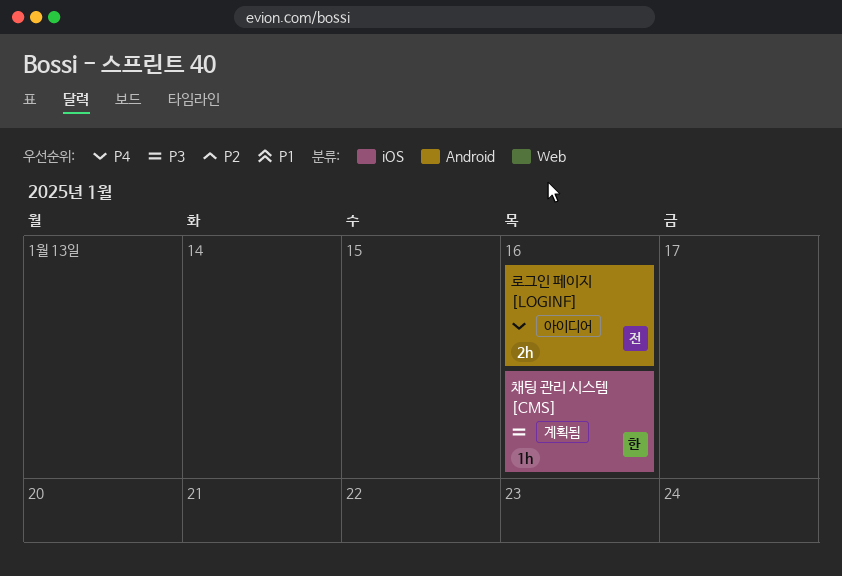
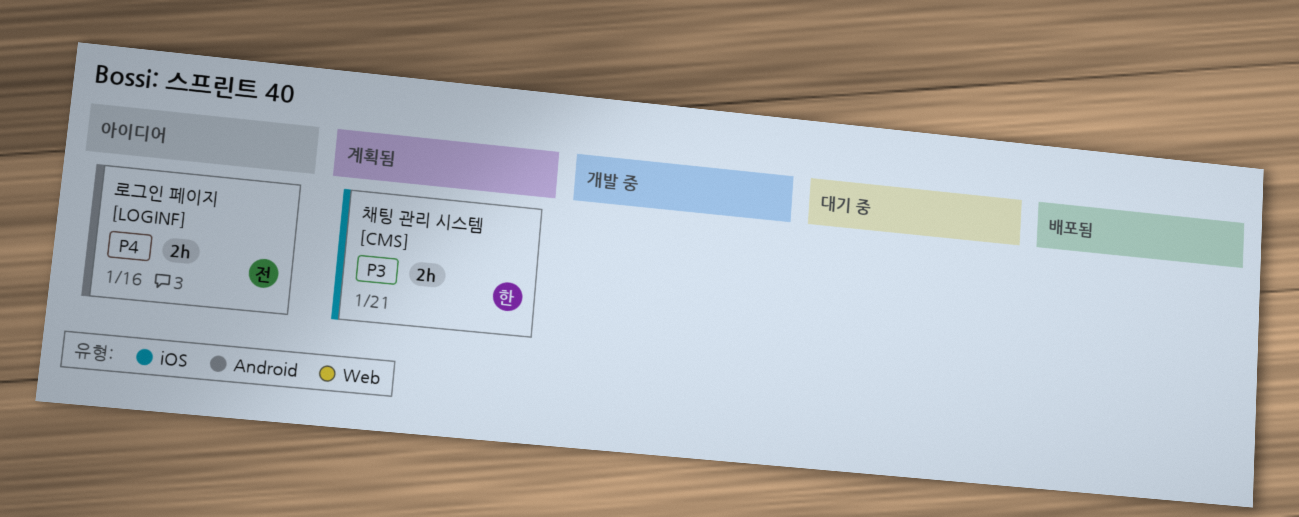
채팅 관리 시스템 [CMS], estimate: 1h -> 2h
채팅 관리 시스템 [CMS], due: Jan 16 -> Jan 21

